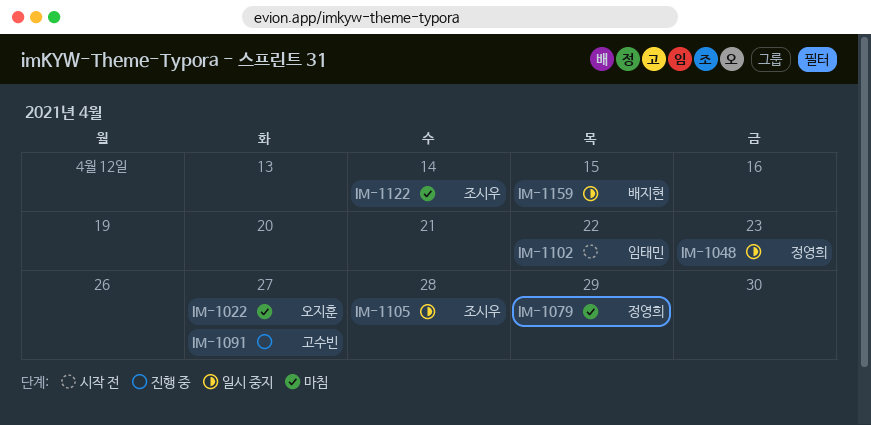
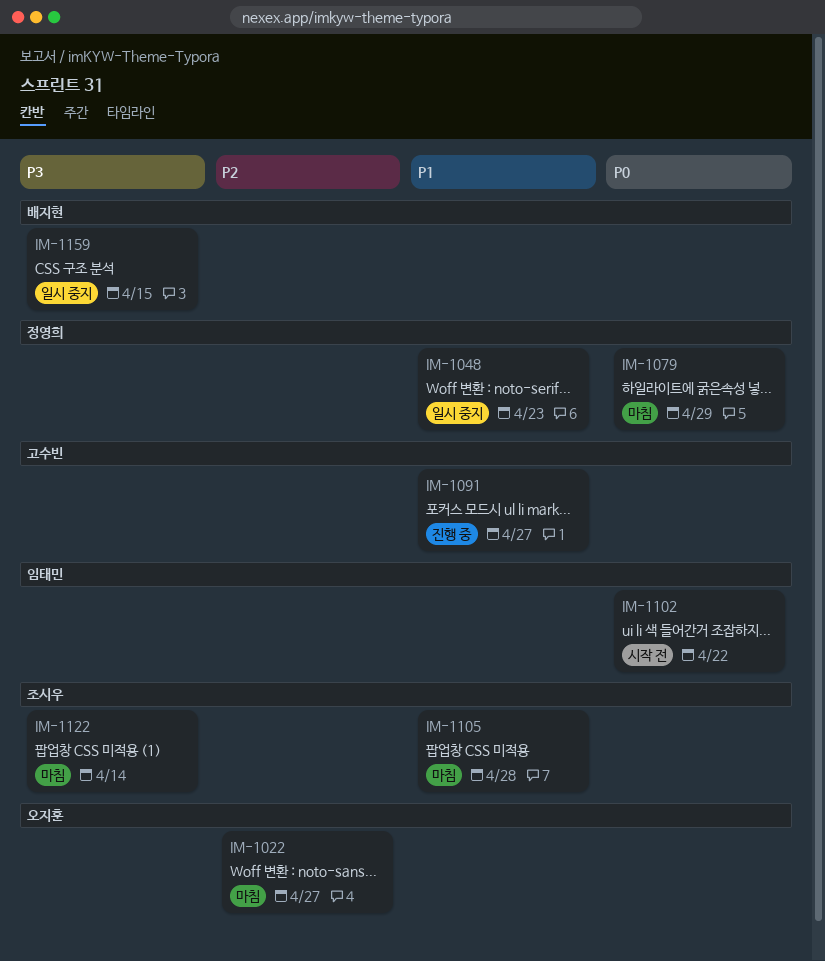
IM-1105, status: 일시 중지 -> 마침

